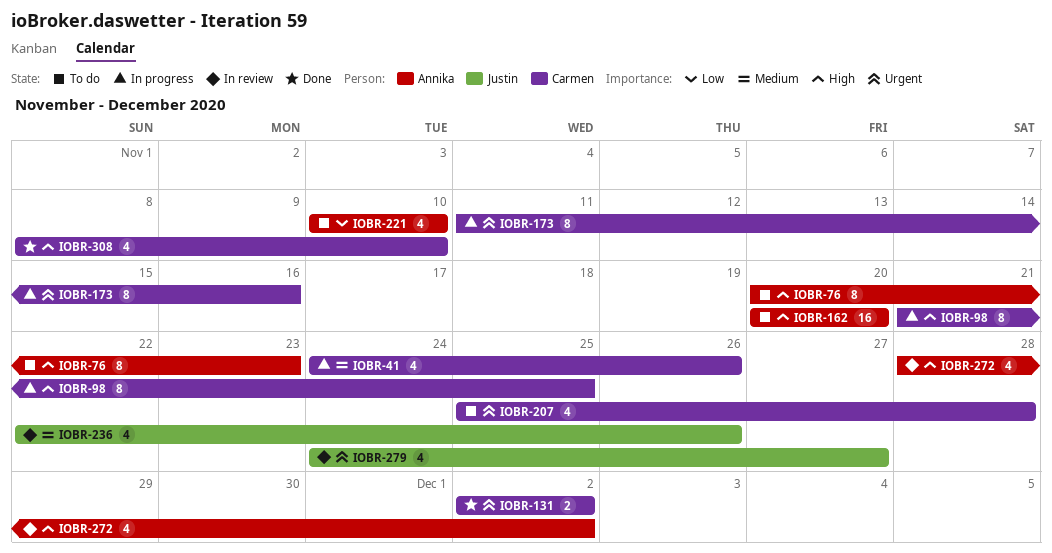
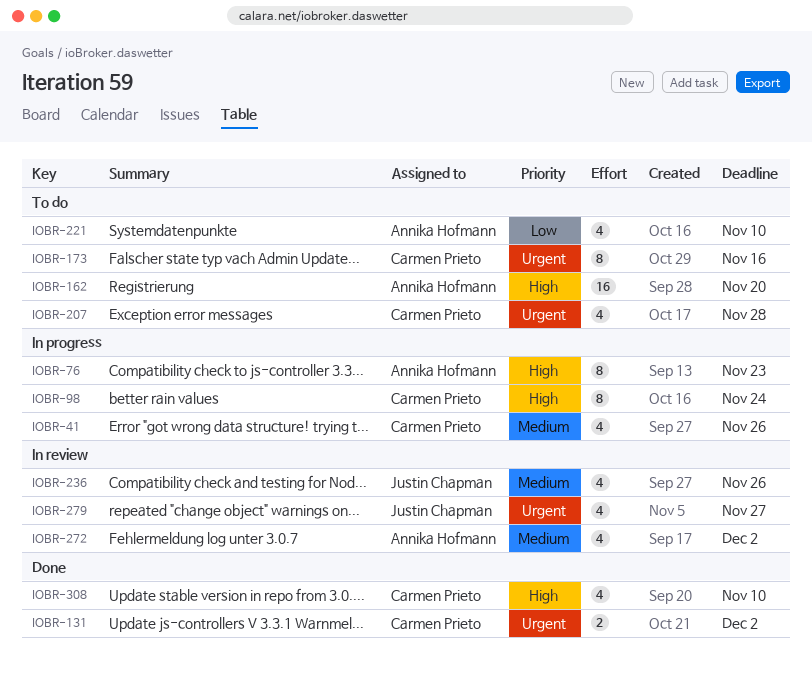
IOBR-76, status: To do -> In progress
IOBR-98, due: Nov 25 -> Nov 24
IOBR-173, status: In progress -> To do
IOBR-272, priority: High -> Medium

